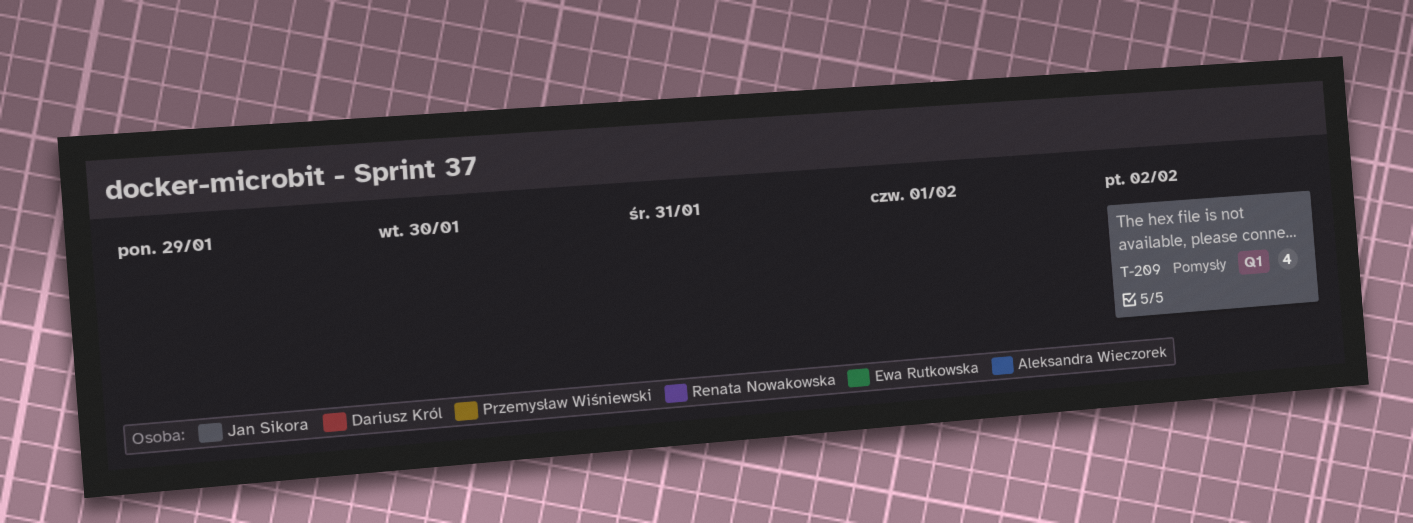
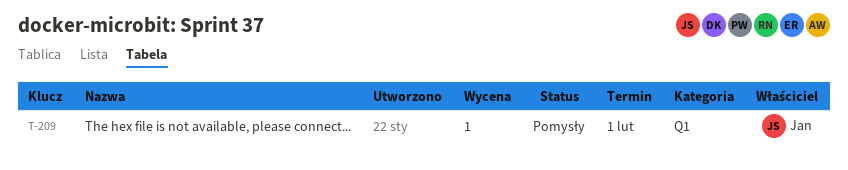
T-209, estimate: 4 -> 1
T-209, due: Feb 2 -> Feb 1

